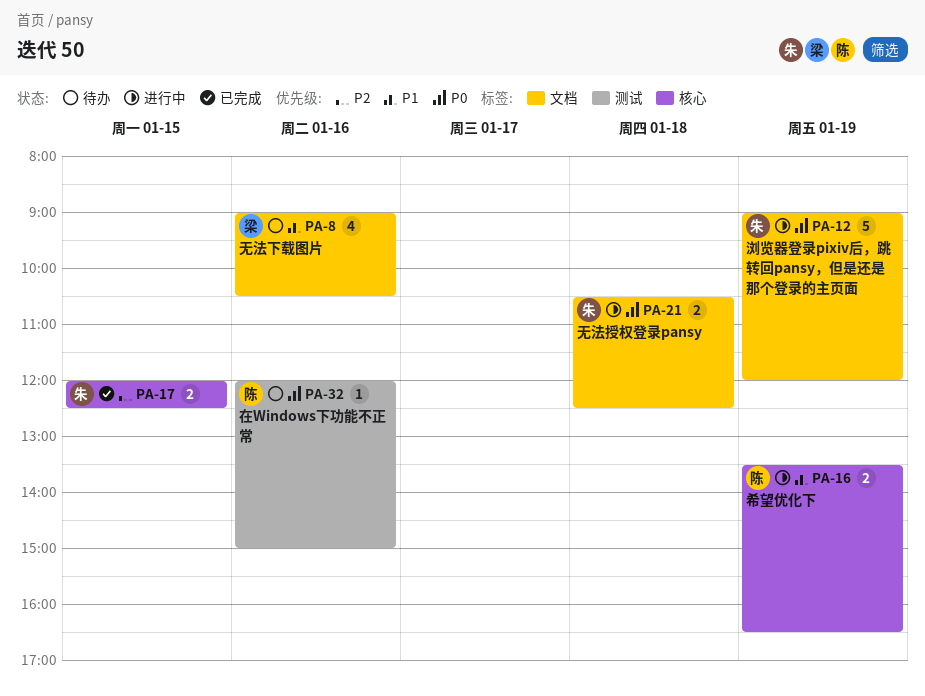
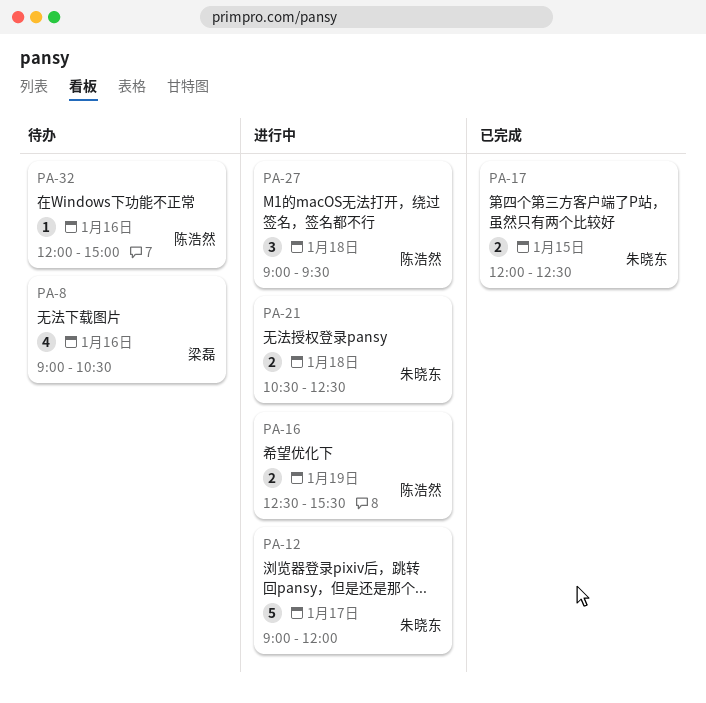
PA-12, day: Jan 19 -> Jan 17
PA-16, begins: 13:30 -> 12:30
PA-16, ends: 16:30 -> 15:30
PA-27: none -> present

